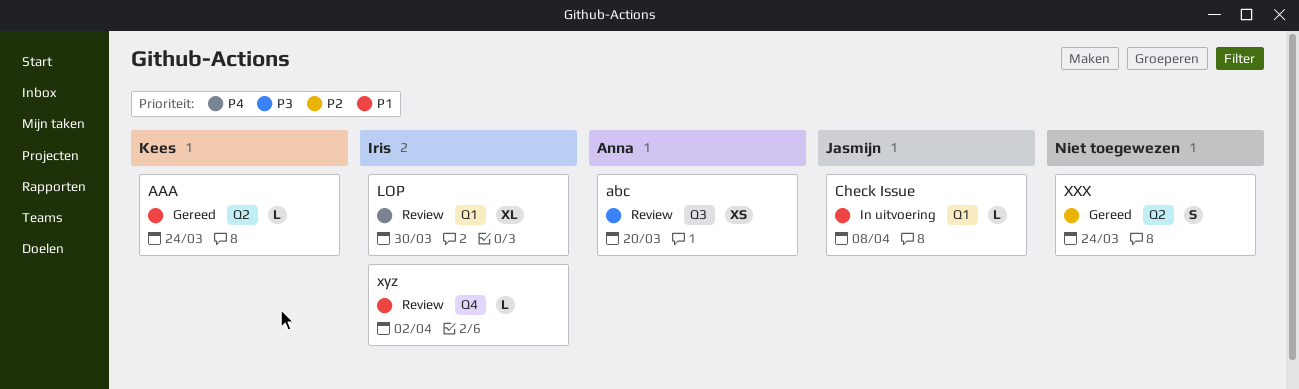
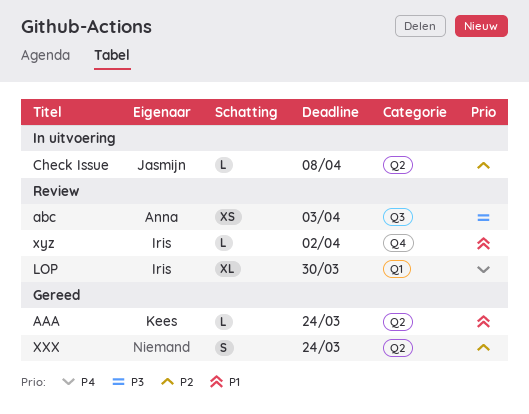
abc, due: Mar 20 -> Apr 3
Check Issue, priority: P1 -> P2
Check Issue, label: Q1 -> Q2

